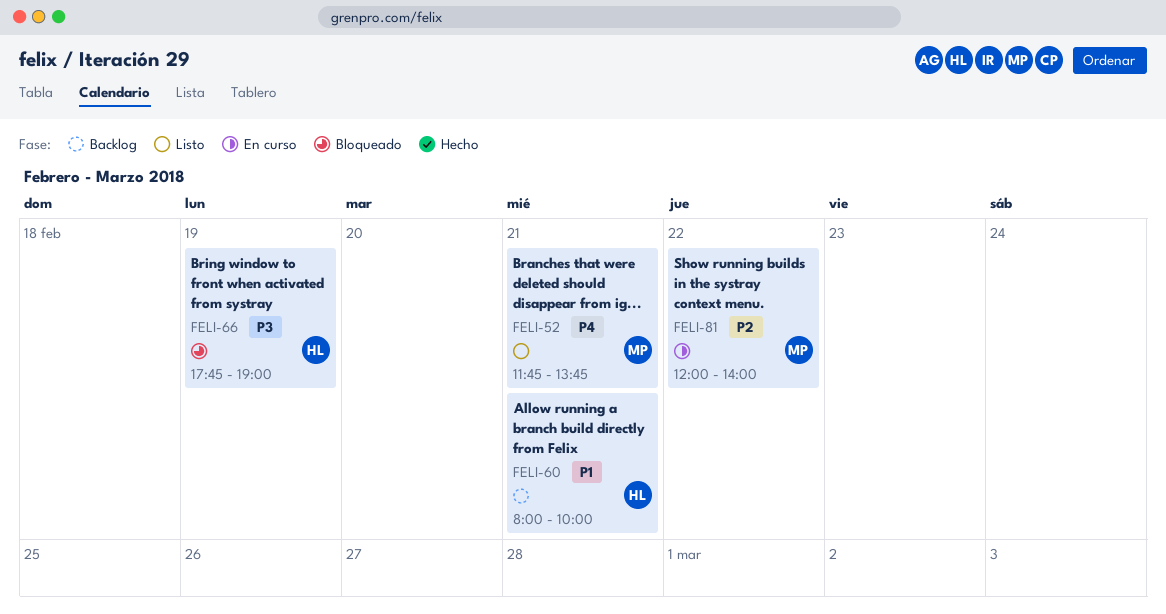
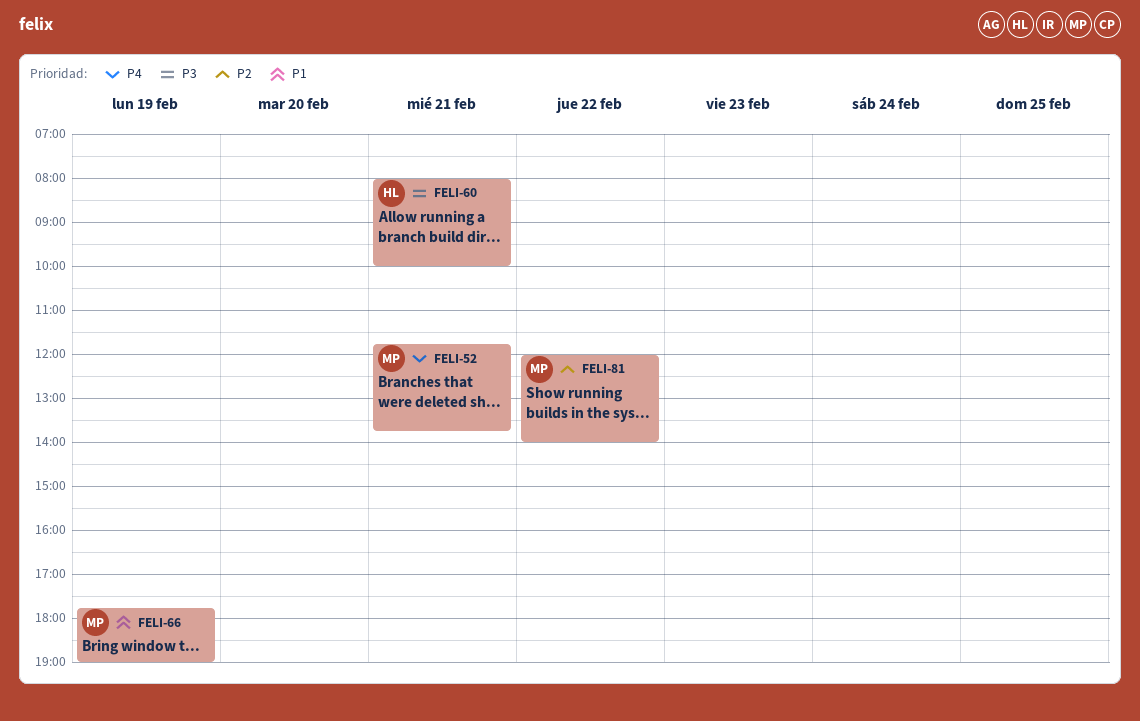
FELI-60, priority: P1 -> P3
FELI-66, owner: HL -> MP
FELI-66, priority: P3 -> P1

